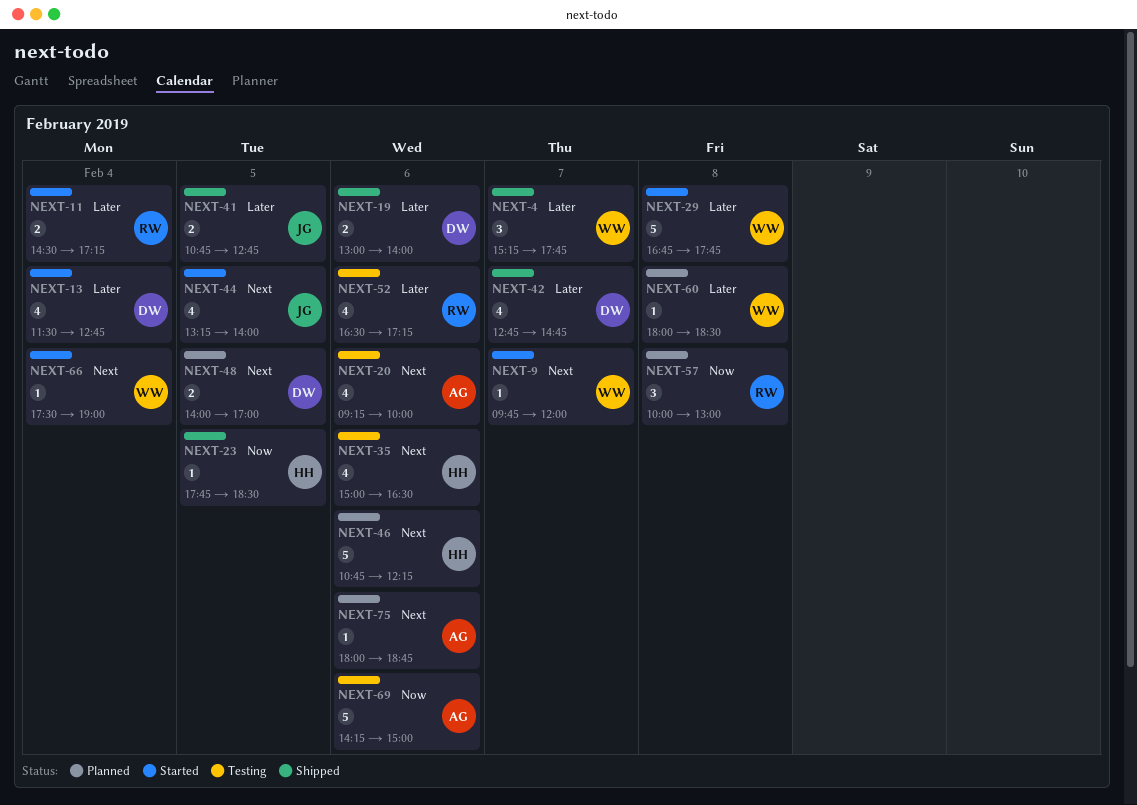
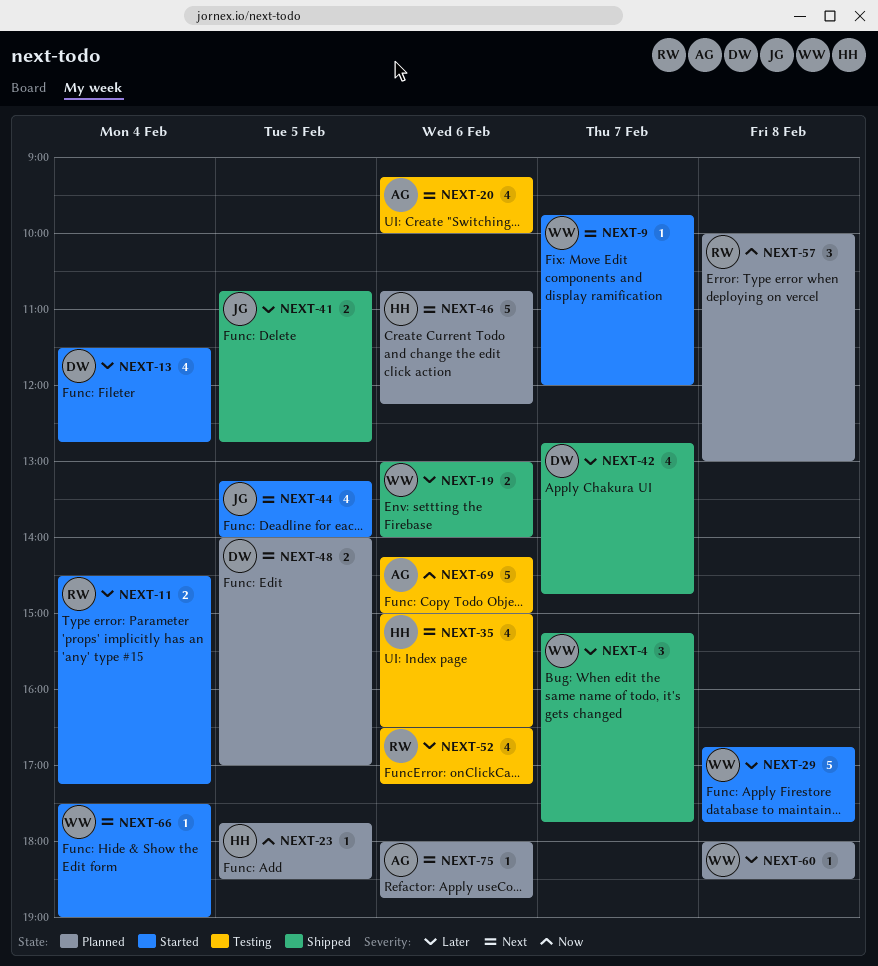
NEXT-19, owner: DW -> WW
NEXT-23, status: Shipped -> Planned

